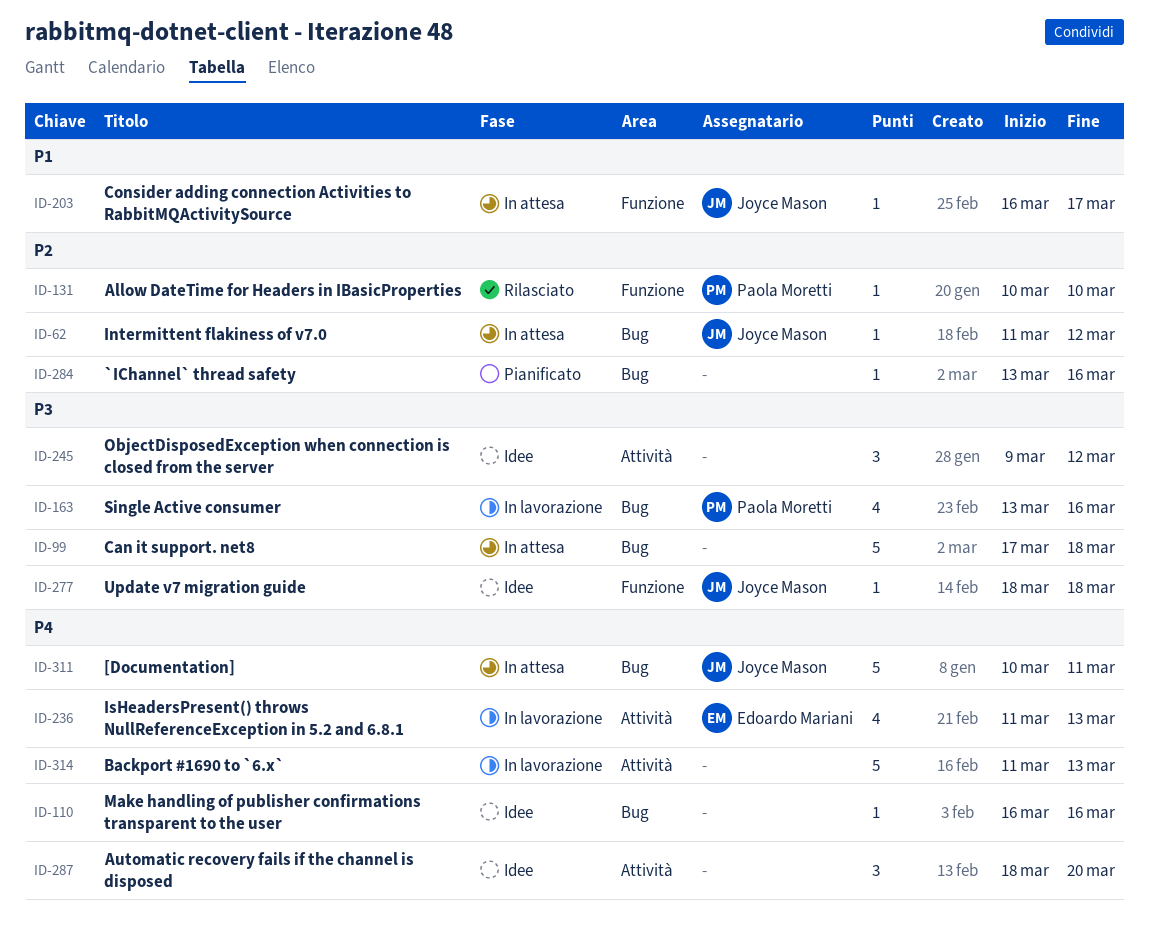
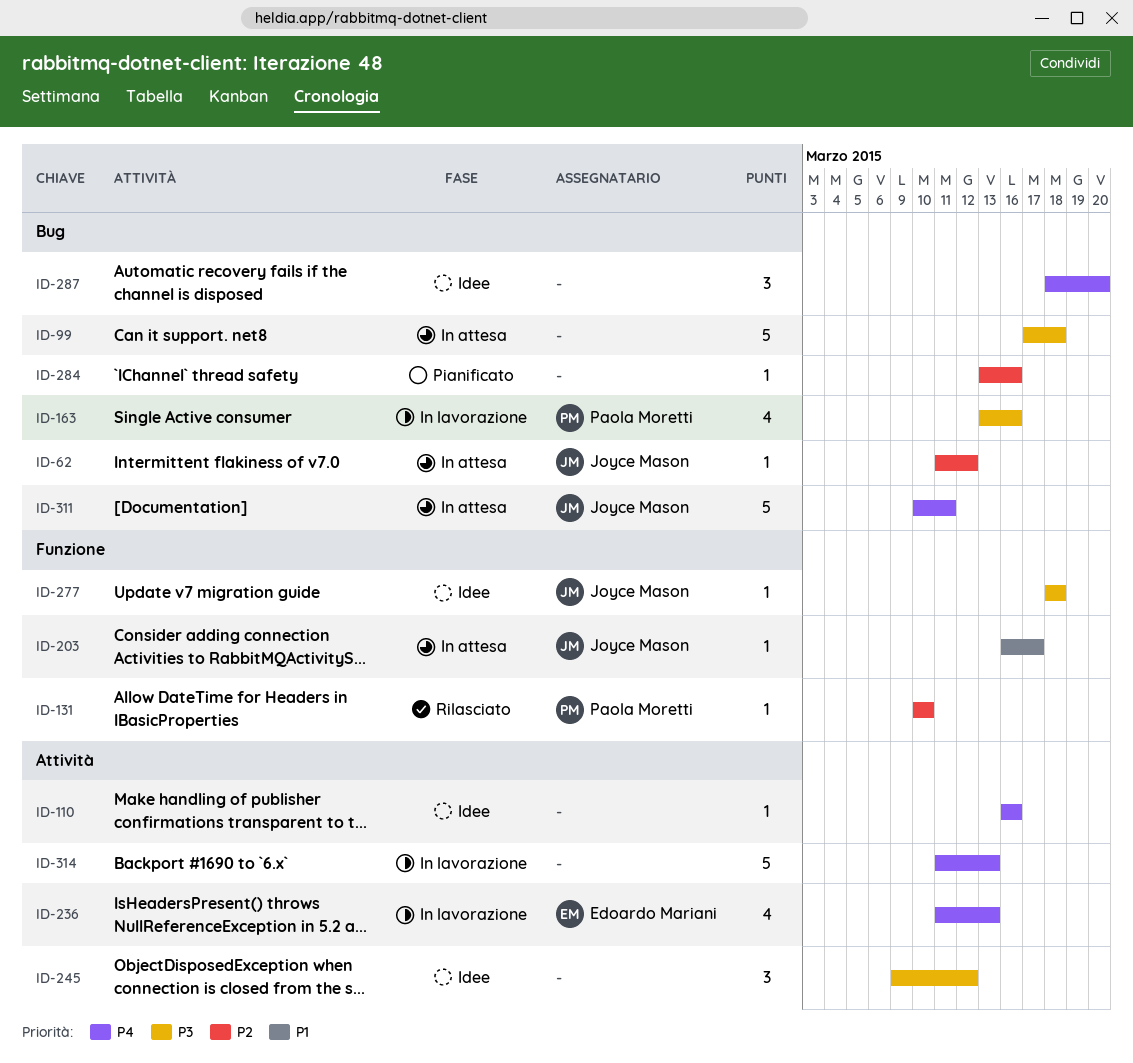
ID-110, label: Bug -> Attività
ID-287, label: Attività -> Bug

